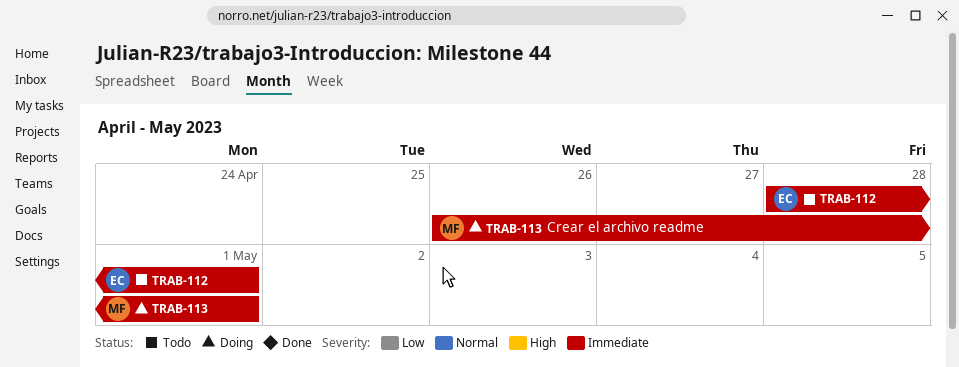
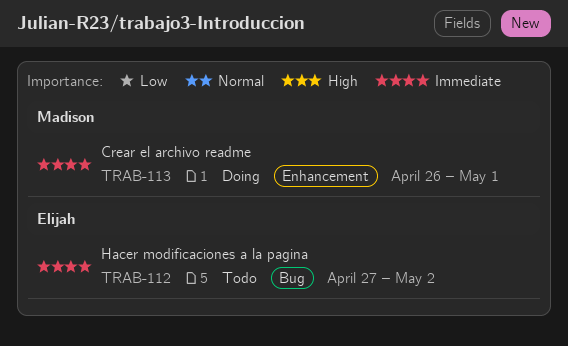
TRAB-112, start: Apr 28 -> Apr 27
TRAB-112, due: May 1 -> May 2

